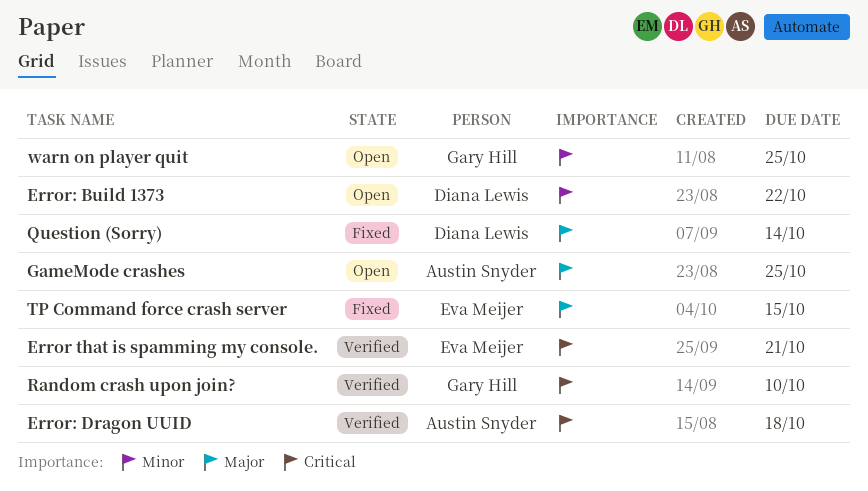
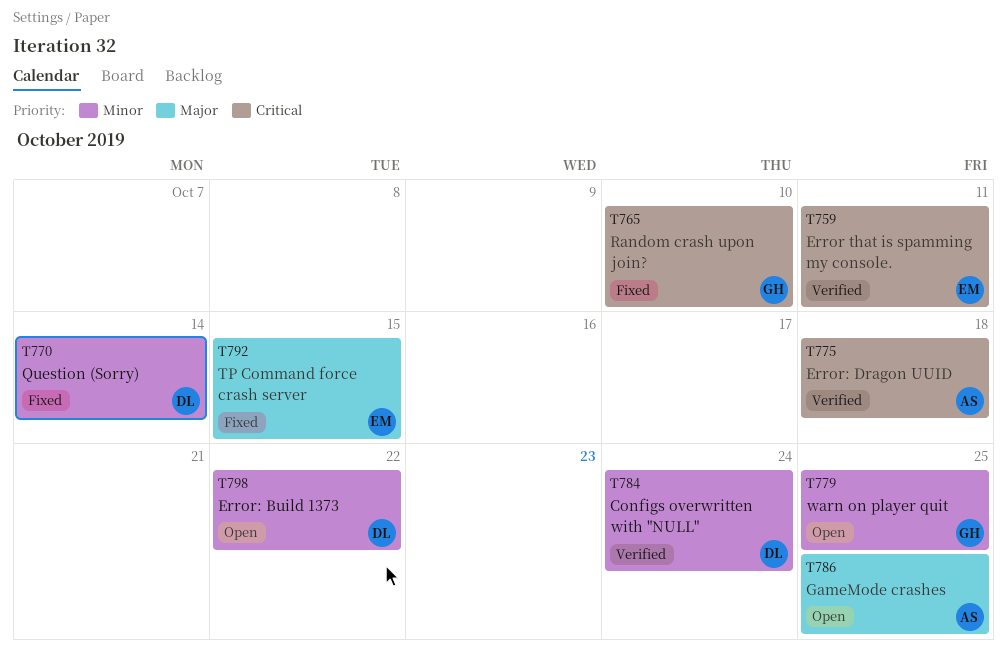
Configs overwritten with "NULL": none -> present
Error that is spamming my console., due: Oct 21 -> Oct 11
Question (Sorry), priority: Major -> Minor
Random crash upon join?, status: Verified -> Fixed

